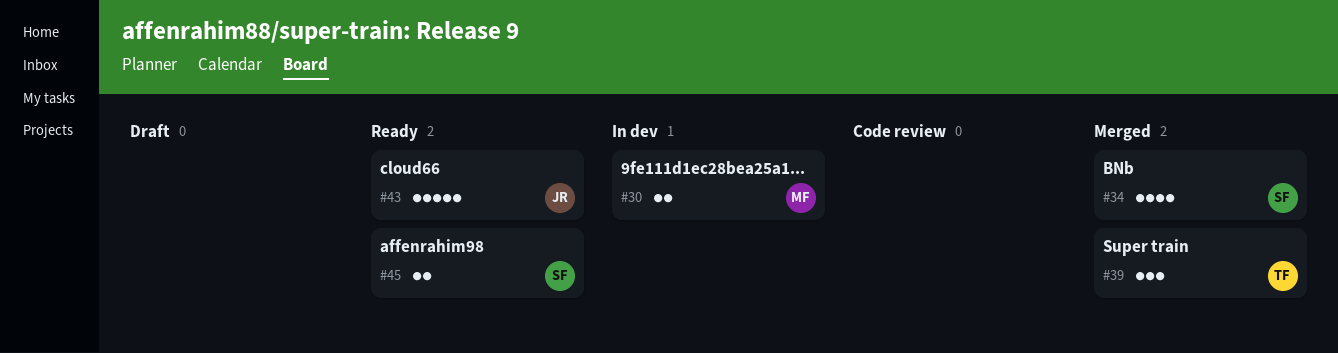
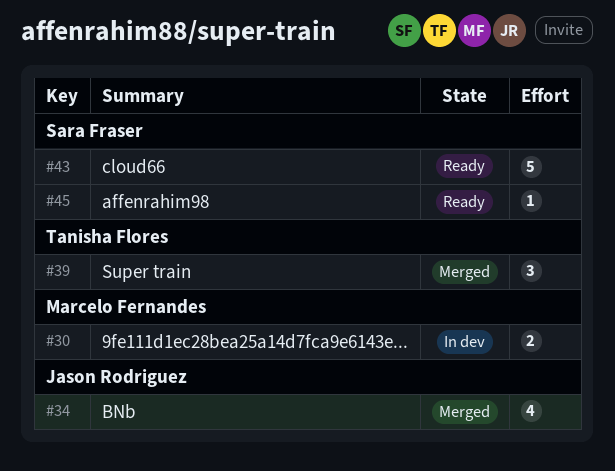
#34, owner: Sara Fraser -> Jason Rodriguez
#43, owner: Jason Rodriguez -> Sara Fraser
#45, estimate: 2 -> 1

